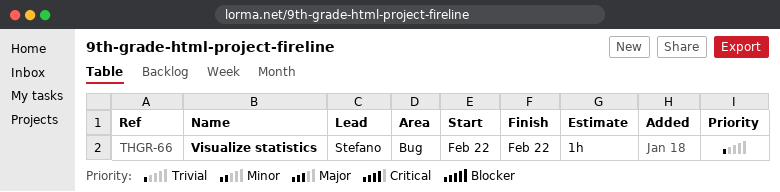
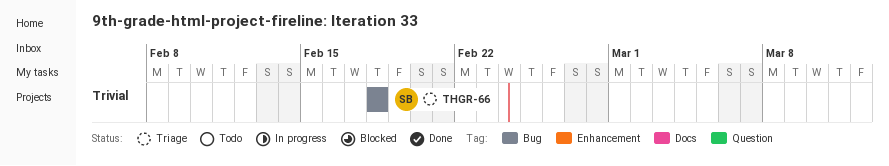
THGR-66, start: Feb 22 -> Feb 18
THGR-66, due: Feb 22 -> Feb 18

